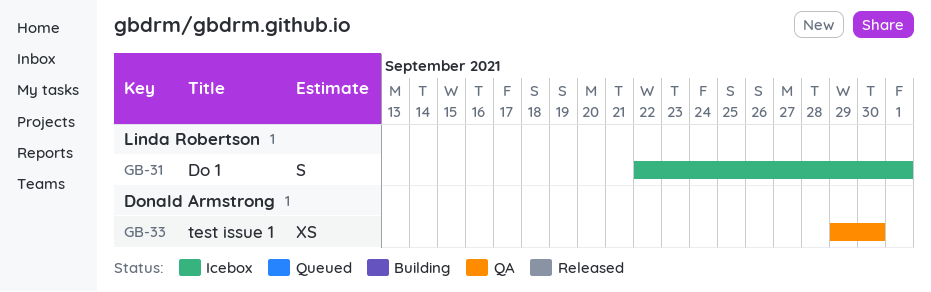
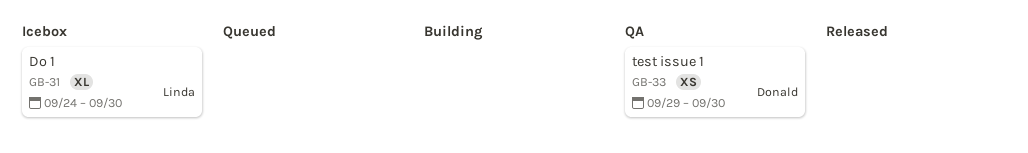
GB-31, estimate: S -> XL
GB-31, start: Sep 22 -> Sep 24
GB-31, due: Oct 1 -> Sep 30

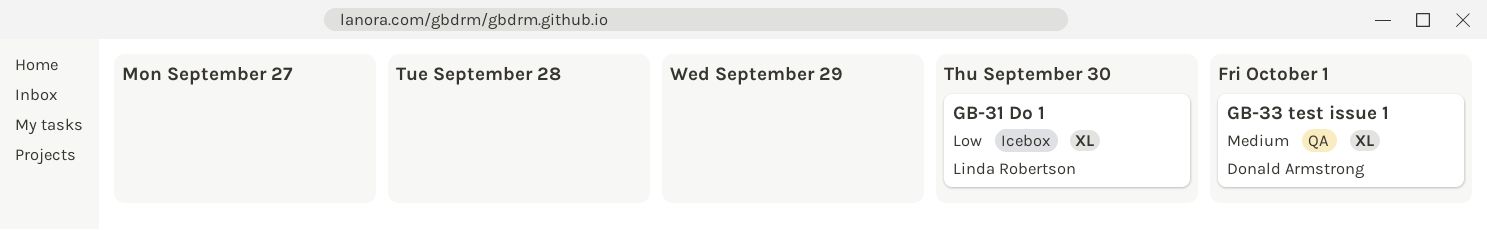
GB-33, estimate: XS -> XL
GB-33, due: Sep 30 -> Oct 1

